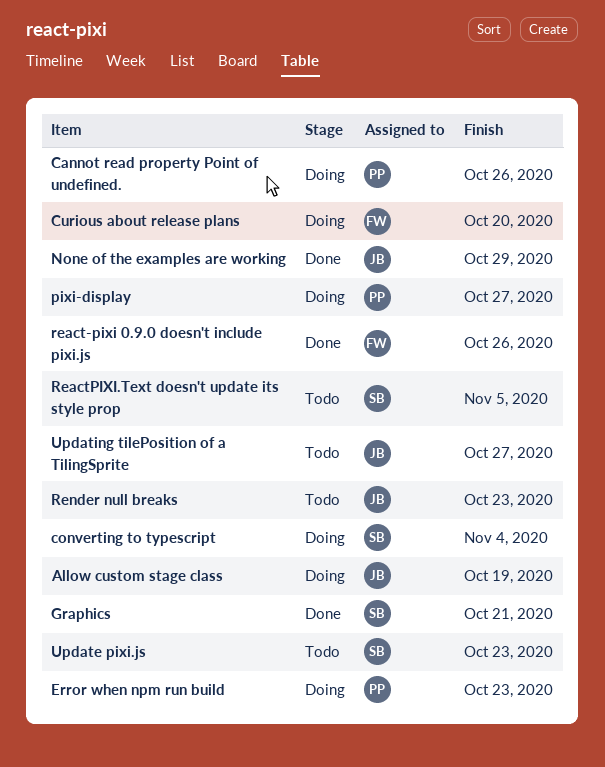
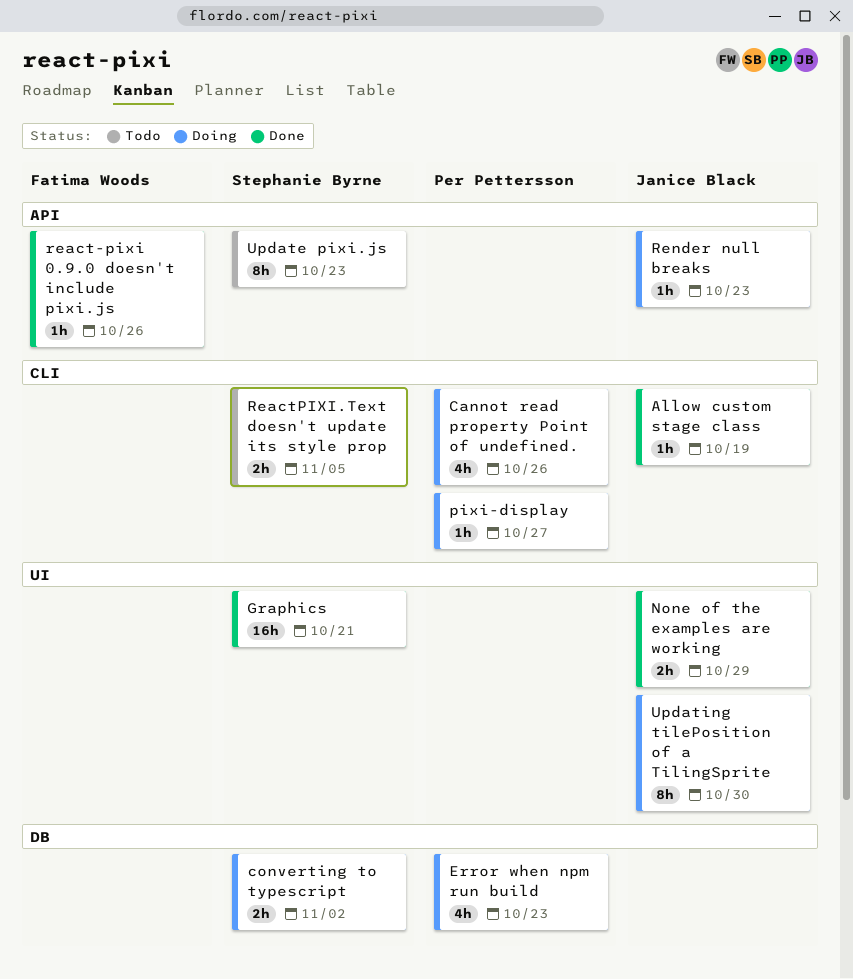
Allow custom stage class, status: Doing -> Done
converting to typescript, due: Nov 4 -> Nov 2
Curious about release plans: present -> none
Render null breaks, status: Todo -> Doing
Updating tilePosition of a TilingSprite, status: Todo -> Doing
Updating tilePosition of a TilingSprite, due: Oct 27 -> Oct 30

